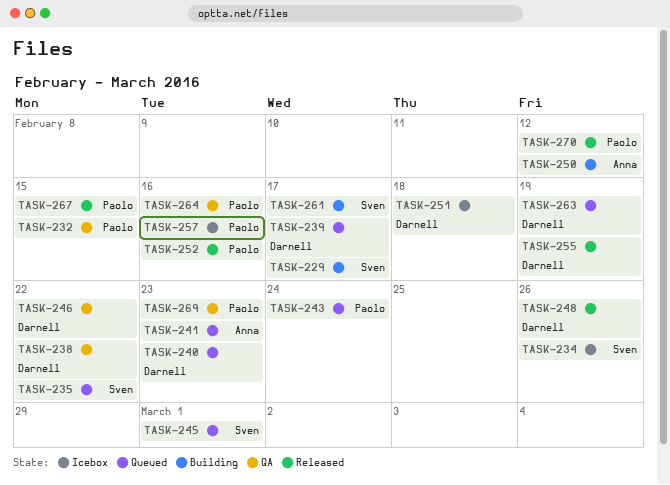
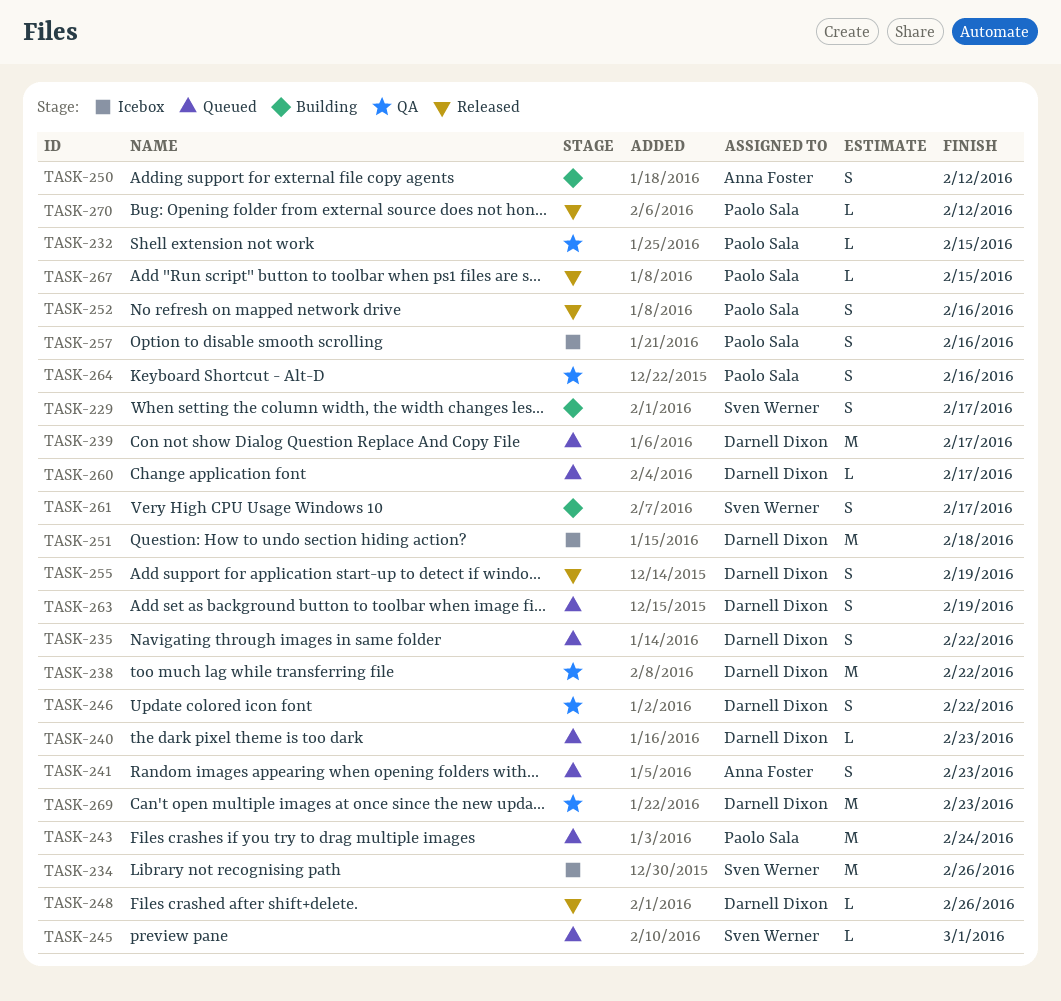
TASK-235, owner: Sven Werner -> Darnell Dixon
TASK-260: none -> present
TASK-269, owner: Paolo Sala -> Darnell Dixon

